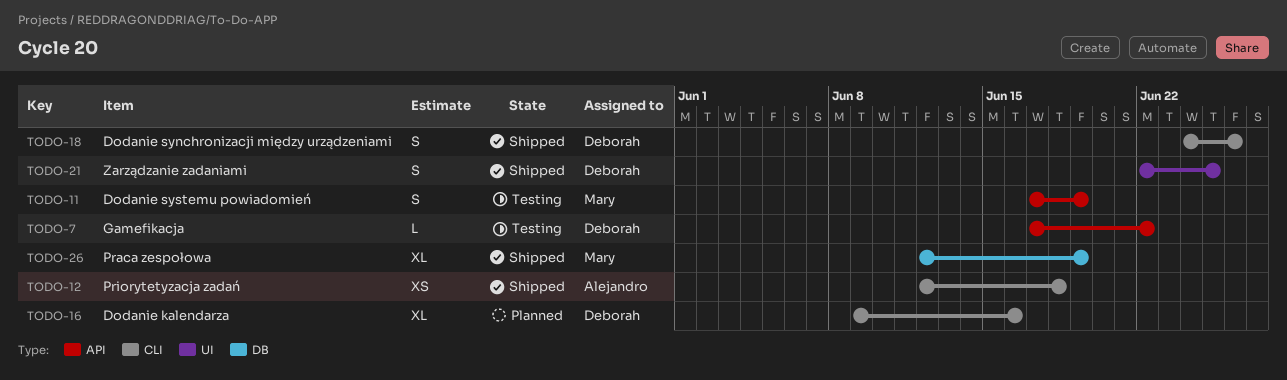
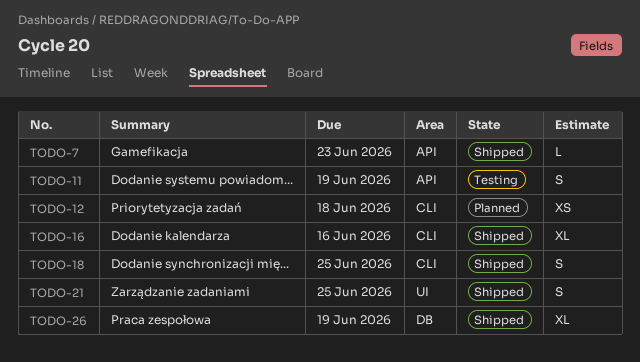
TODO-7, status: Testing -> Shipped
TODO-7, due: Jun 22 -> Jun 23
TODO-12, status: Shipped -> Planned
TODO-16, status: Planned -> Shipped
TODO-18, due: Jun 26 -> Jun 25

